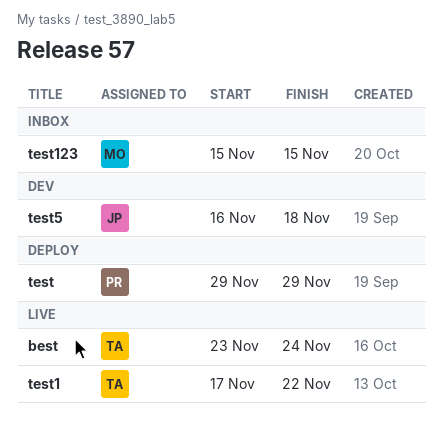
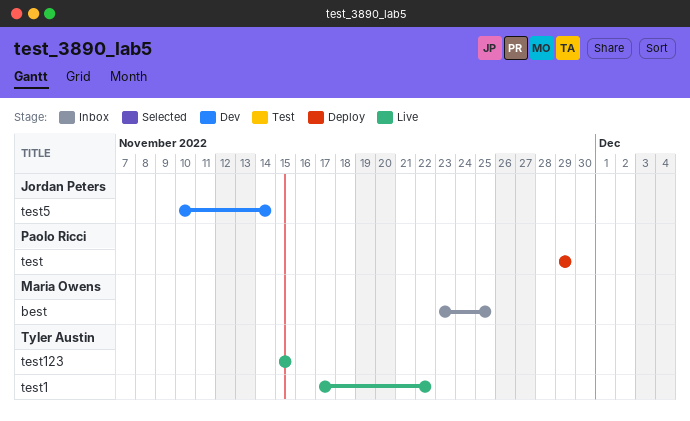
best, status: Live -> Inbox
best, owner: Tyler Austin -> Maria Owens
best, due: Nov 24 -> Nov 25
test123, status: Inbox -> Live
test123, owner: Maria Owens -> Tyler Austin
test5, start: Nov 16 -> Nov 10
test5, due: Nov 18 -> Nov 14

